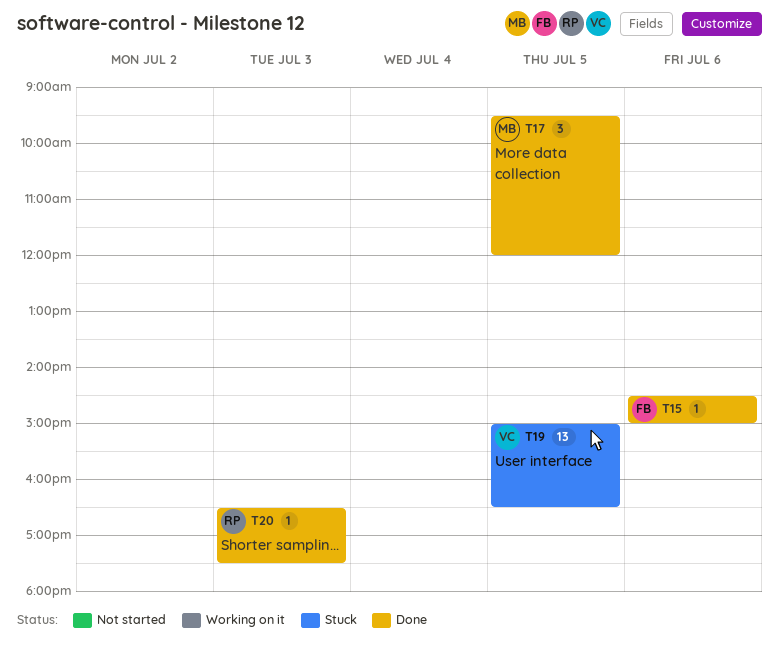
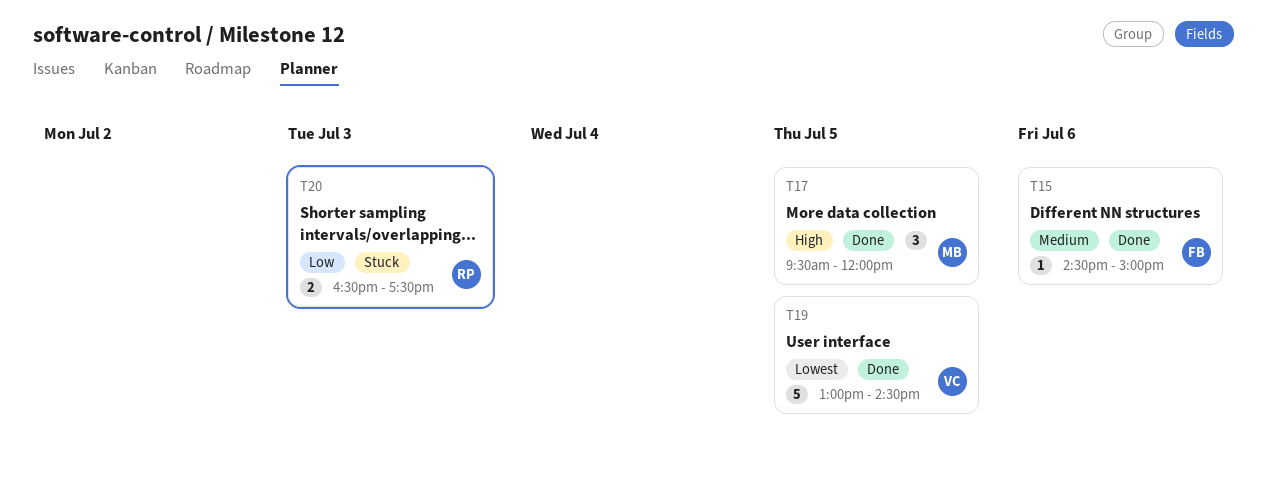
T19, status: Stuck -> Done
T19, estimate: 13 -> 5
T19, begins: 15:00 -> 13:00
T19, ends: 16:30 -> 14:30
T20, status: Done -> Stuck
T20, estimate: 1 -> 2

